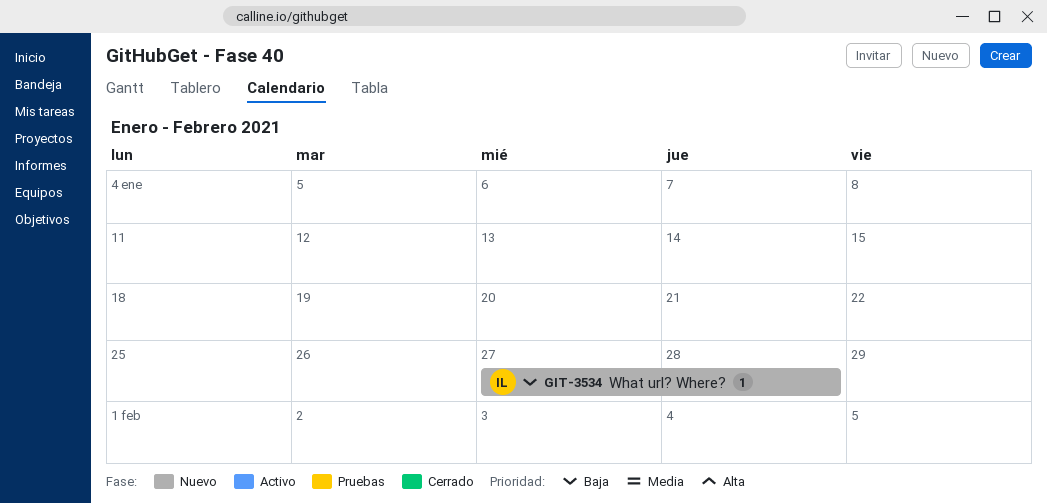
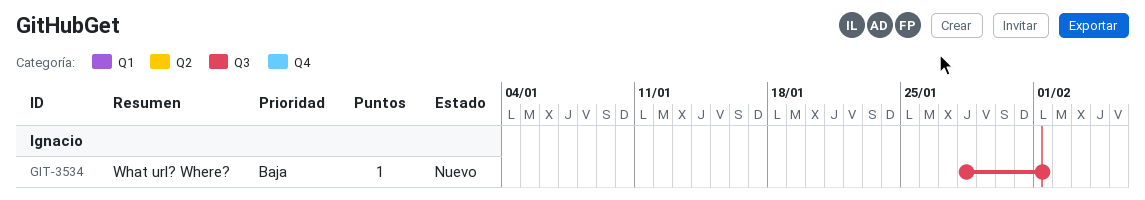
GIT-3534, start: Jan 27 -> Jan 28
GIT-3534, due: Jan 28 -> Feb 1

